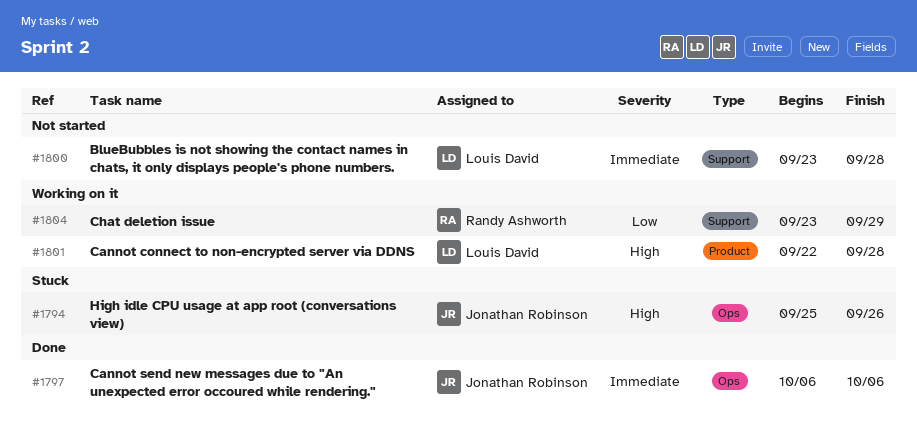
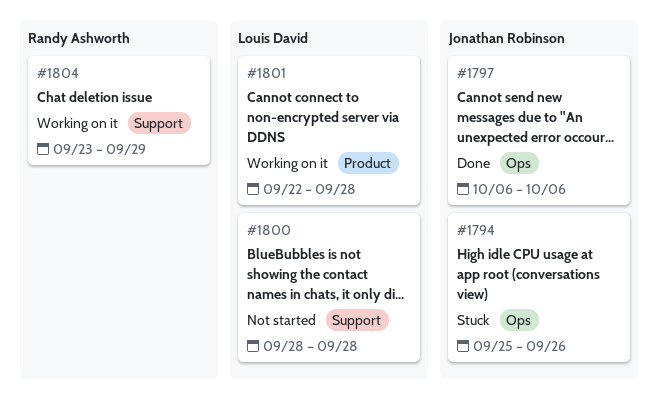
#1800, start: Sep 23 -> Sep 28

